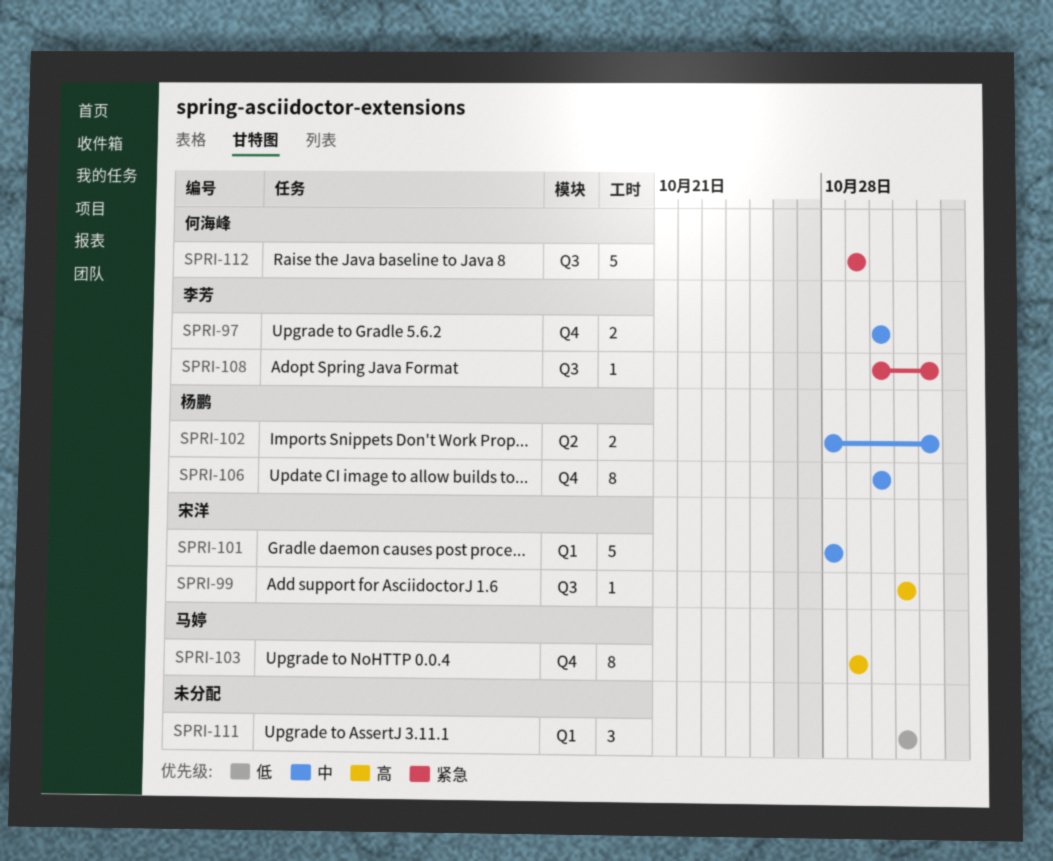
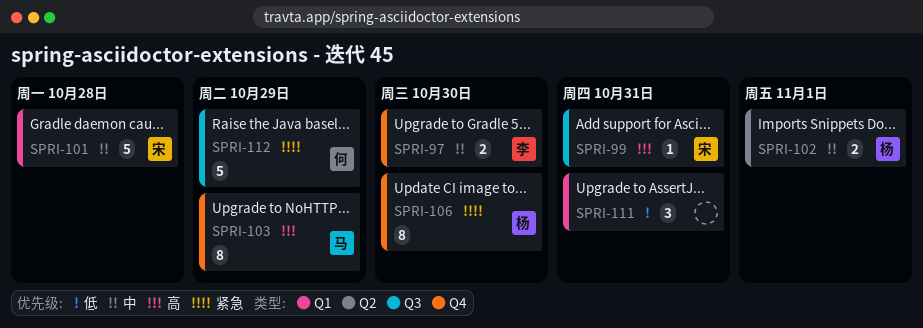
SPRI-106, priority: 中 -> 紧急
SPRI-108: present -> none

